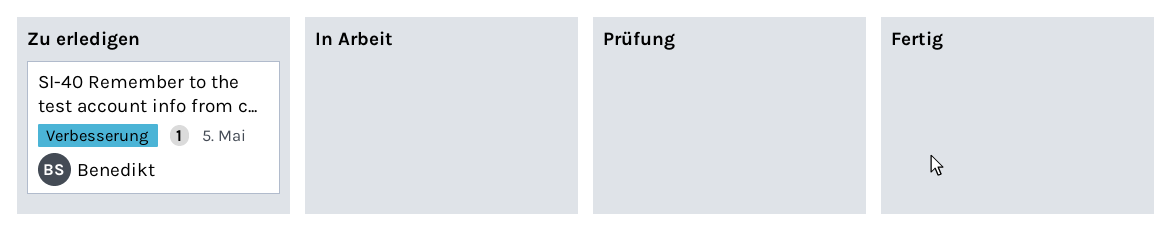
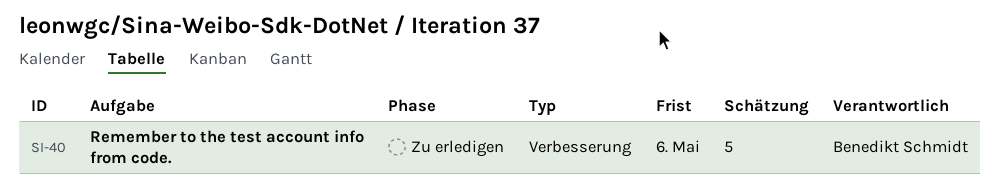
SI-40, estimate: 1 -> 5
SI-40, due: May 5 -> May 6

